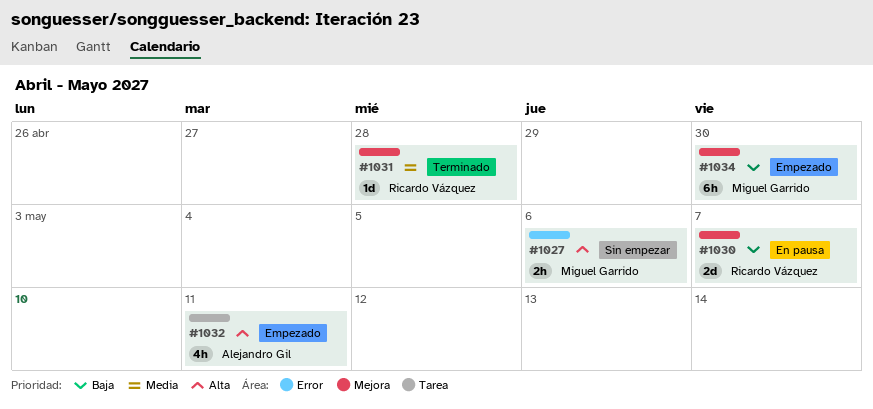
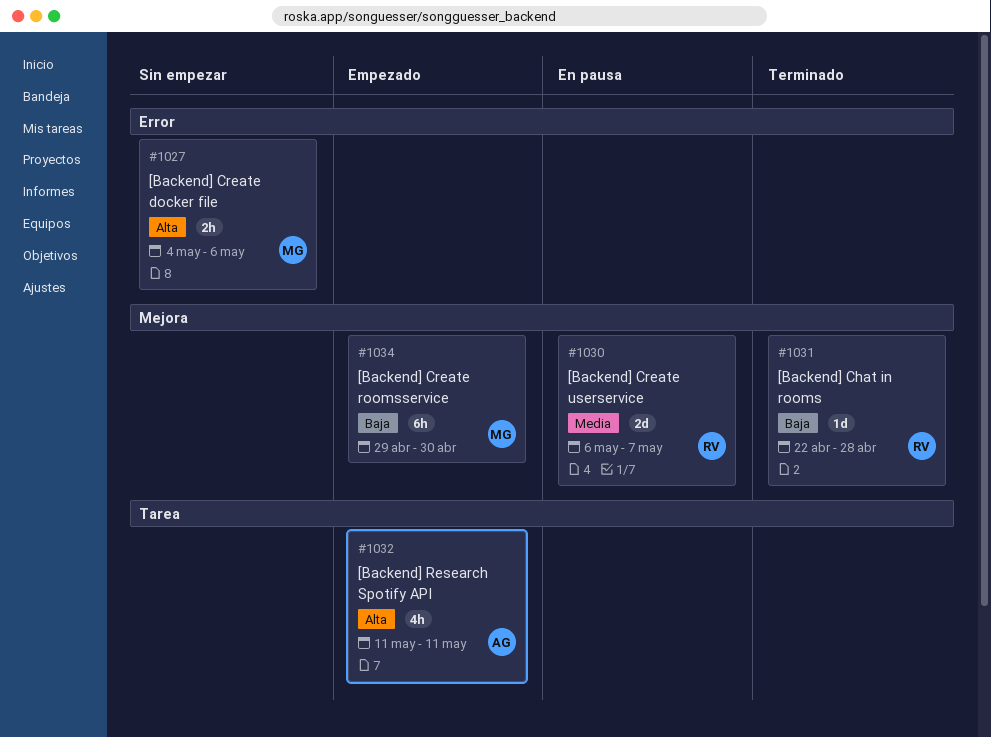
#1030, priority: Baja -> Media
#1031, priority: Media -> Baja

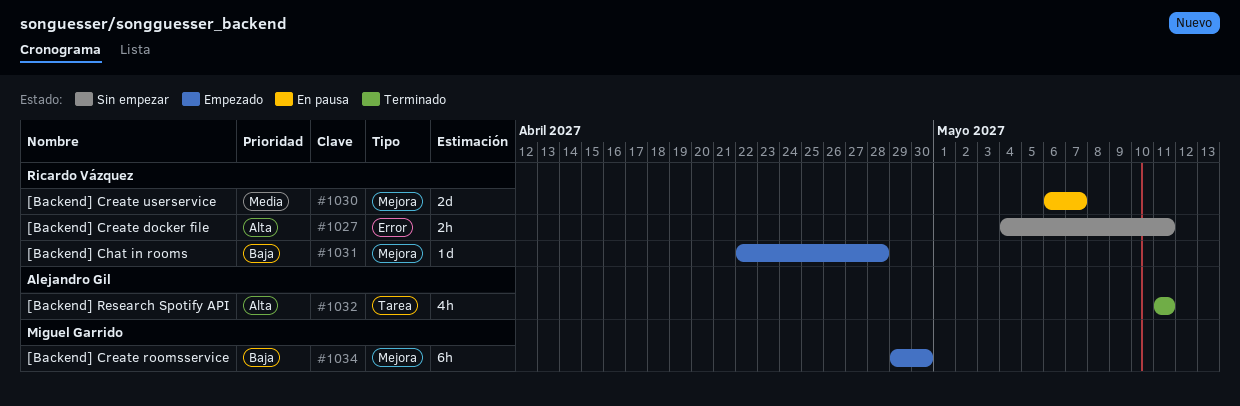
#1027, owner: Miguel Garrido -> Ricardo Vázquez
#1027, due: May 6 -> May 11
#1031, status: Terminado -> Empezado
#1032, status: Empezado -> Terminado

